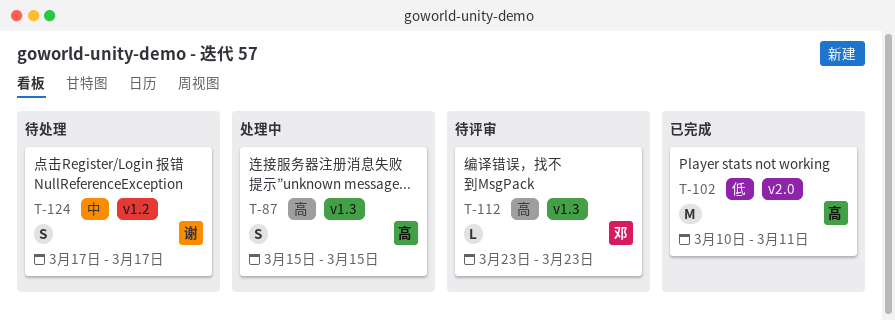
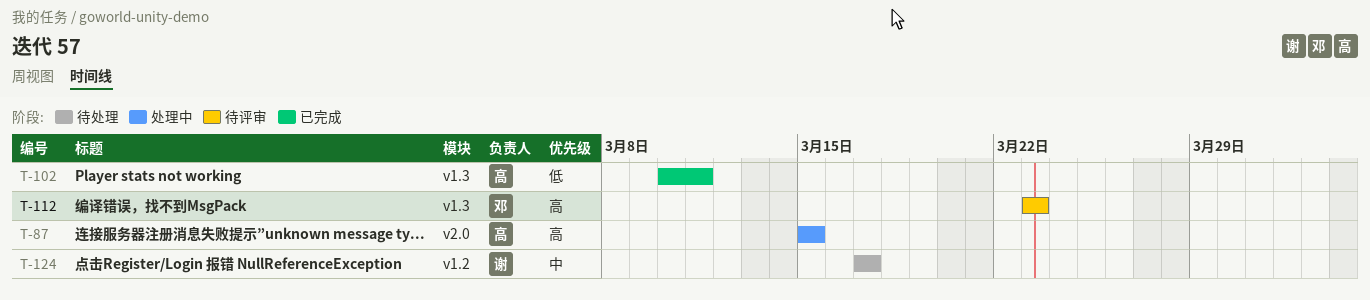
T-87, label: v1.3 -> v2.0
T-102, label: v2.0 -> v1.3

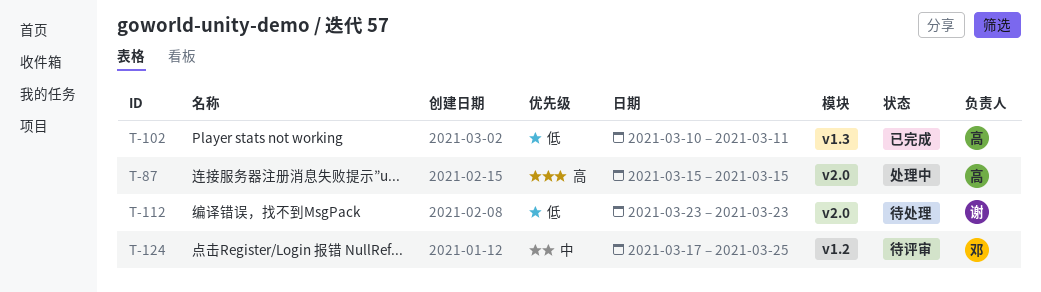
T-112, status: 待评审 -> 待处理
T-112, owner: 邓 -> 谢
T-112, priority: 高 -> 低
T-112, label: v1.3 -> v2.0
T-124, status: 待处理 -> 待评审
T-124, owner: 谢 -> 邓
T-124, due: Mar 17 -> Mar 25

